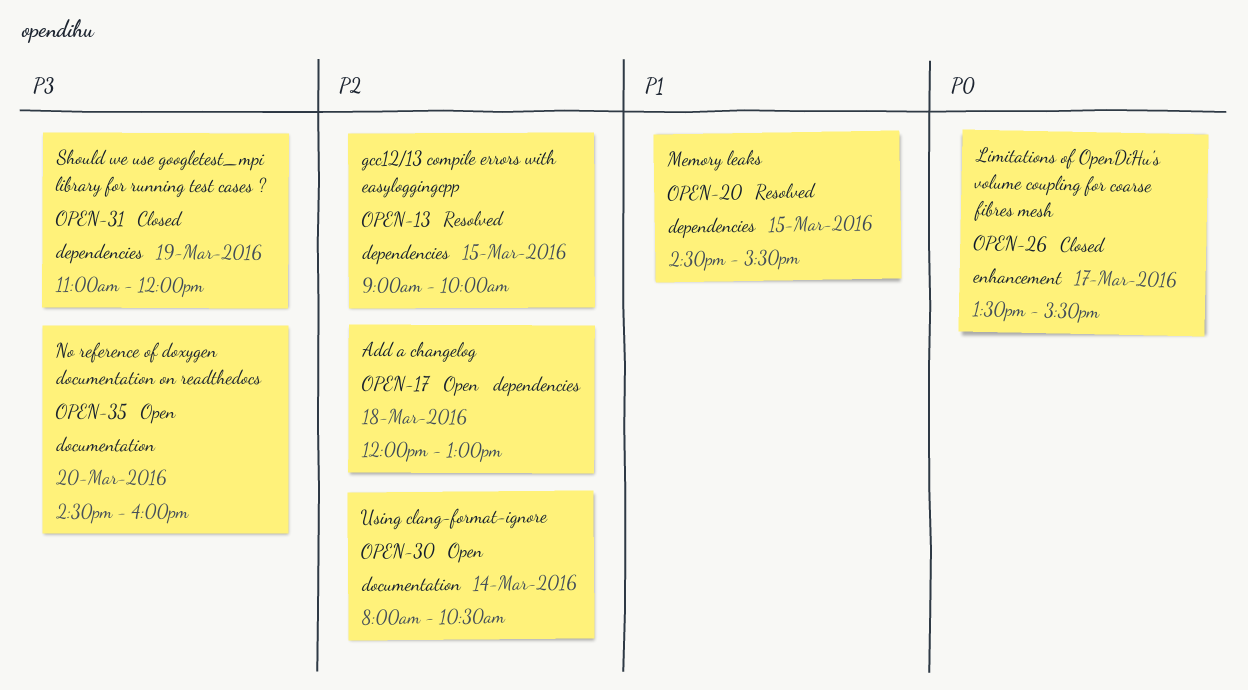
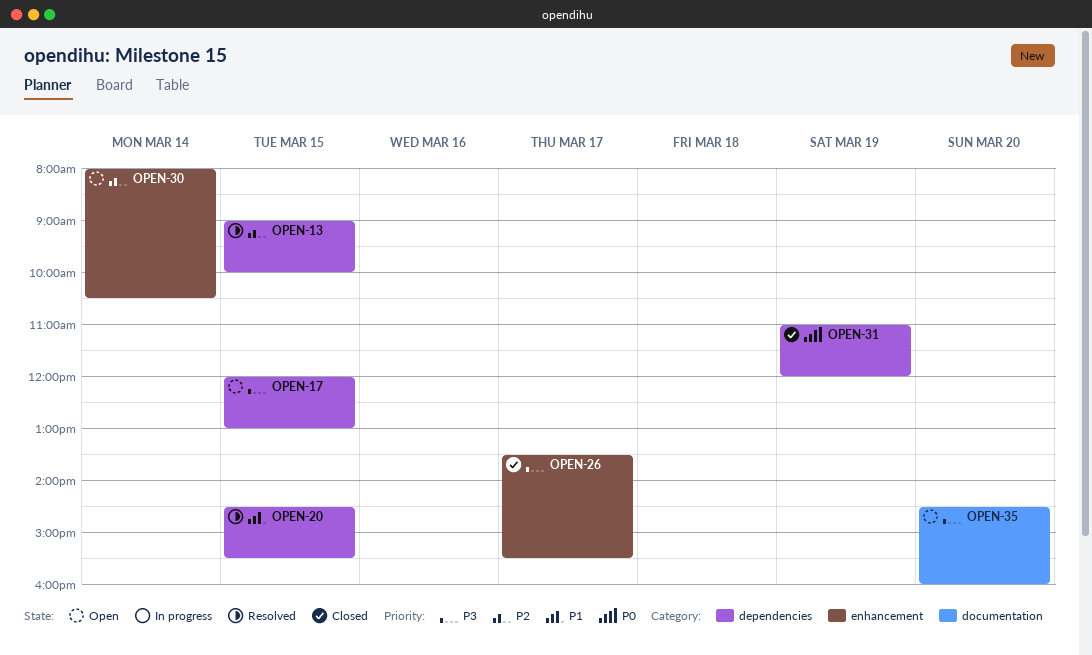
OPEN-17, priority: P2 -> P3
OPEN-17, day: Mar 18 -> Mar 15
OPEN-26, priority: P0 -> P3
OPEN-30, label: documentation -> enhancement
OPEN-31, priority: P3 -> P0

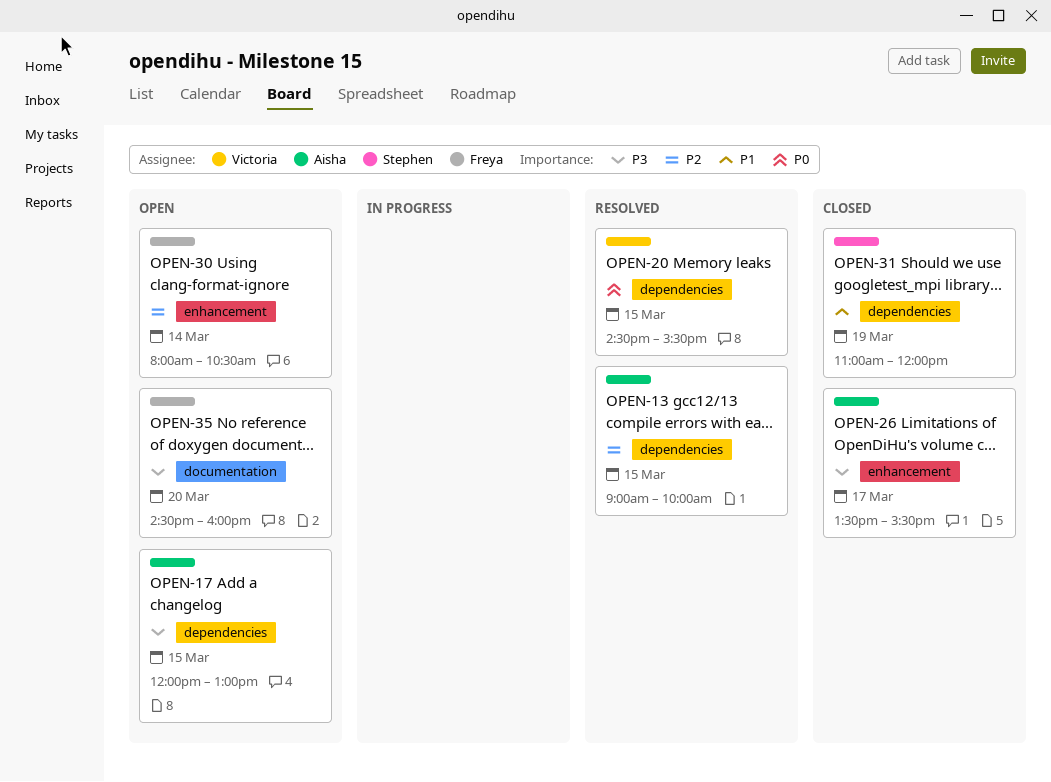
OPEN-20, priority: P1 -> P0
OPEN-31, priority: P0 -> P1

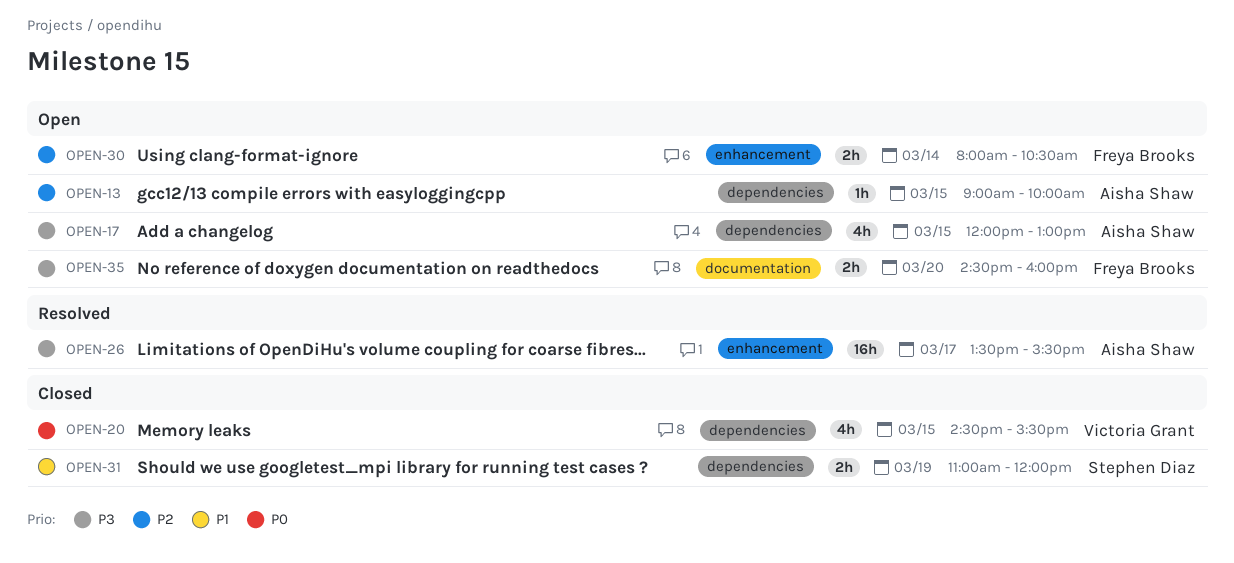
OPEN-13, status: Resolved -> Open
OPEN-20, status: Resolved -> Closed
OPEN-26, status: Closed -> Resolved

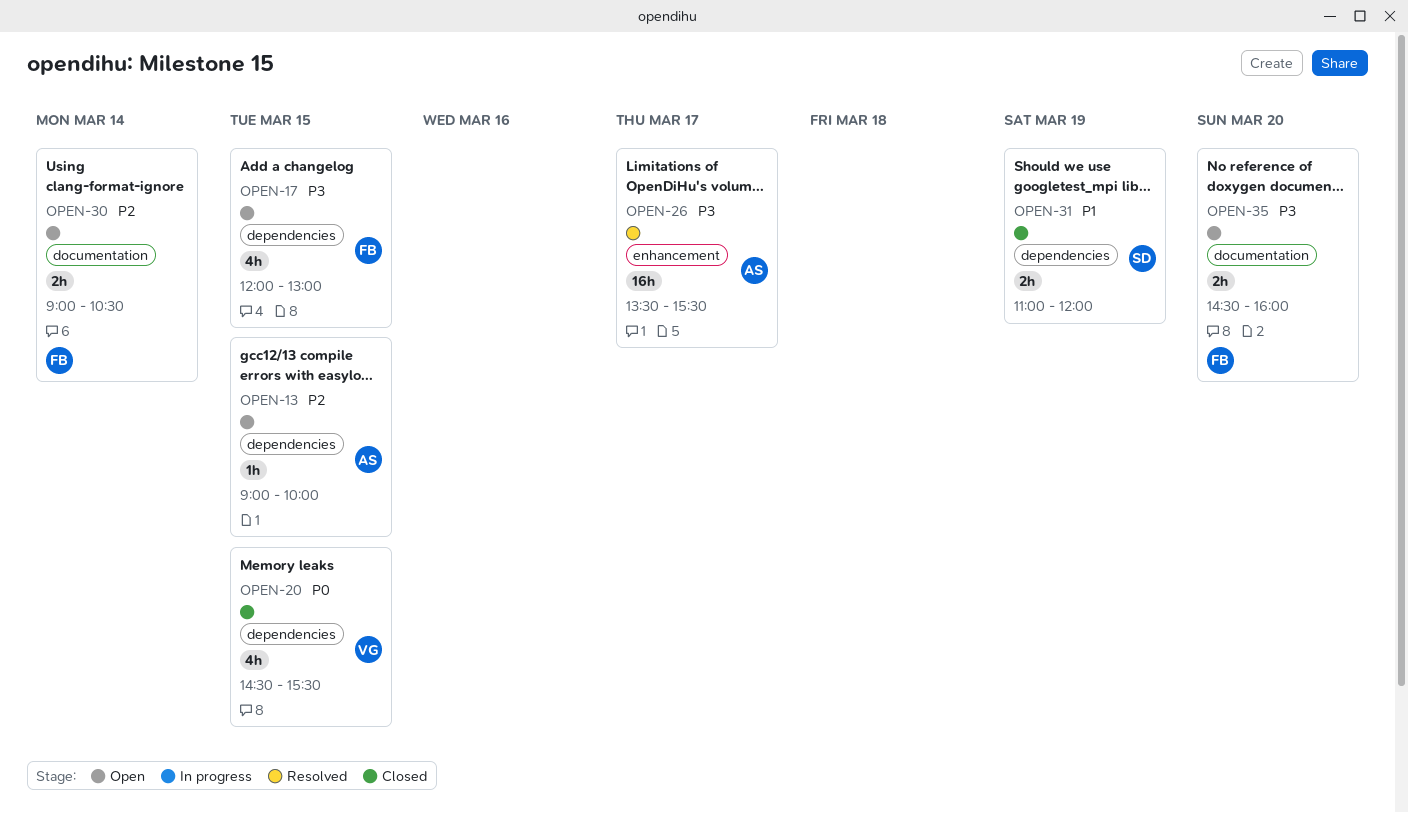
OPEN-17, owner: Aisha Shaw -> Freya Brooks
OPEN-30, label: enhancement -> documentation
OPEN-30, begins: 08:00 -> 09:00

